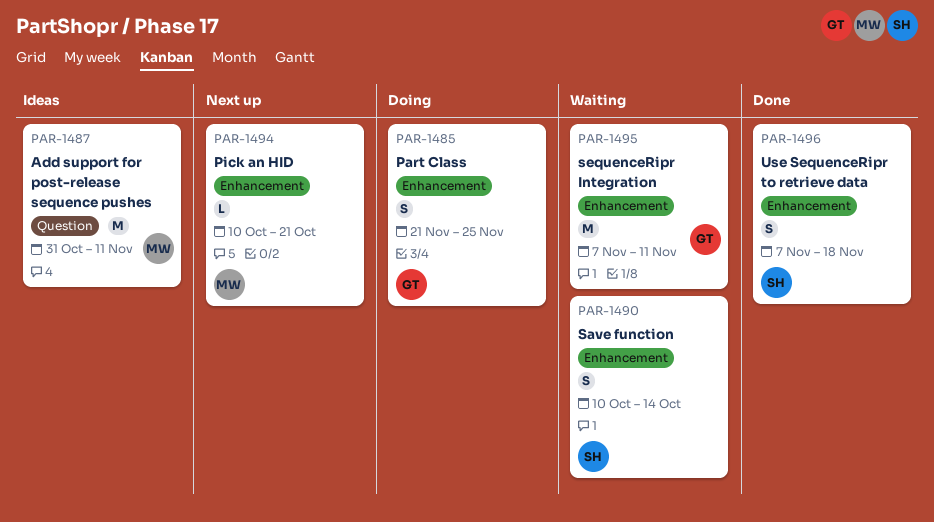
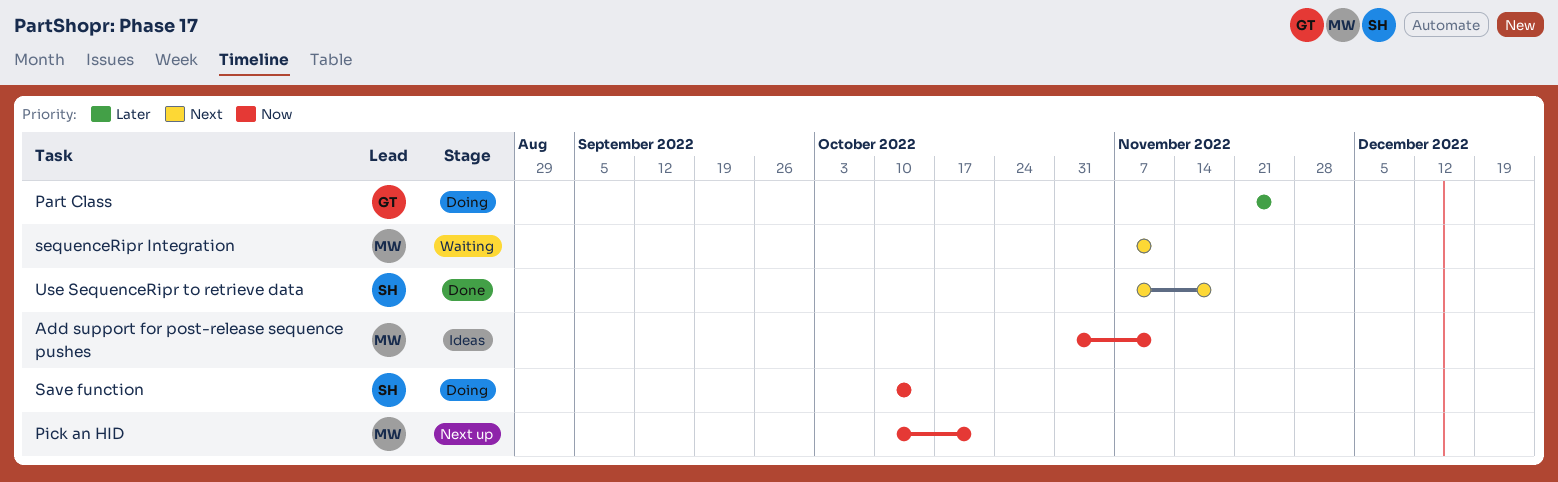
Save function, status: Waiting -> Doing
sequenceRipr Integration, owner: GT -> MW

